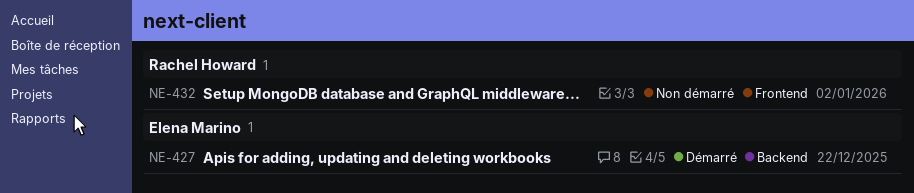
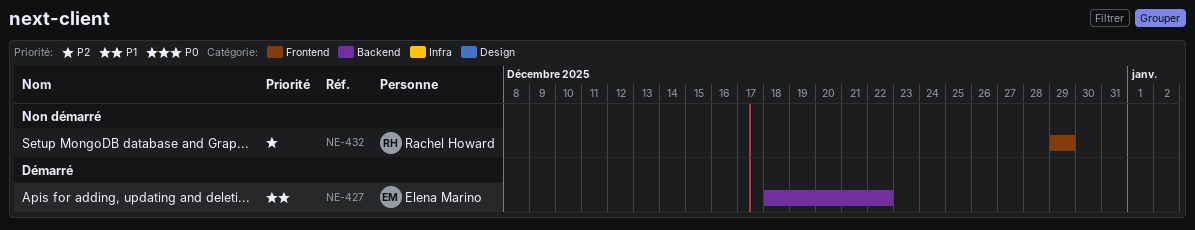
NE-432, due: Jan 2 -> Dec 29

